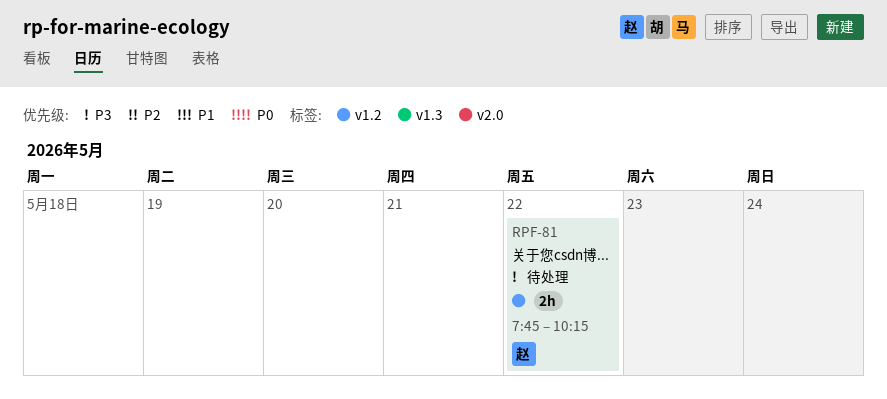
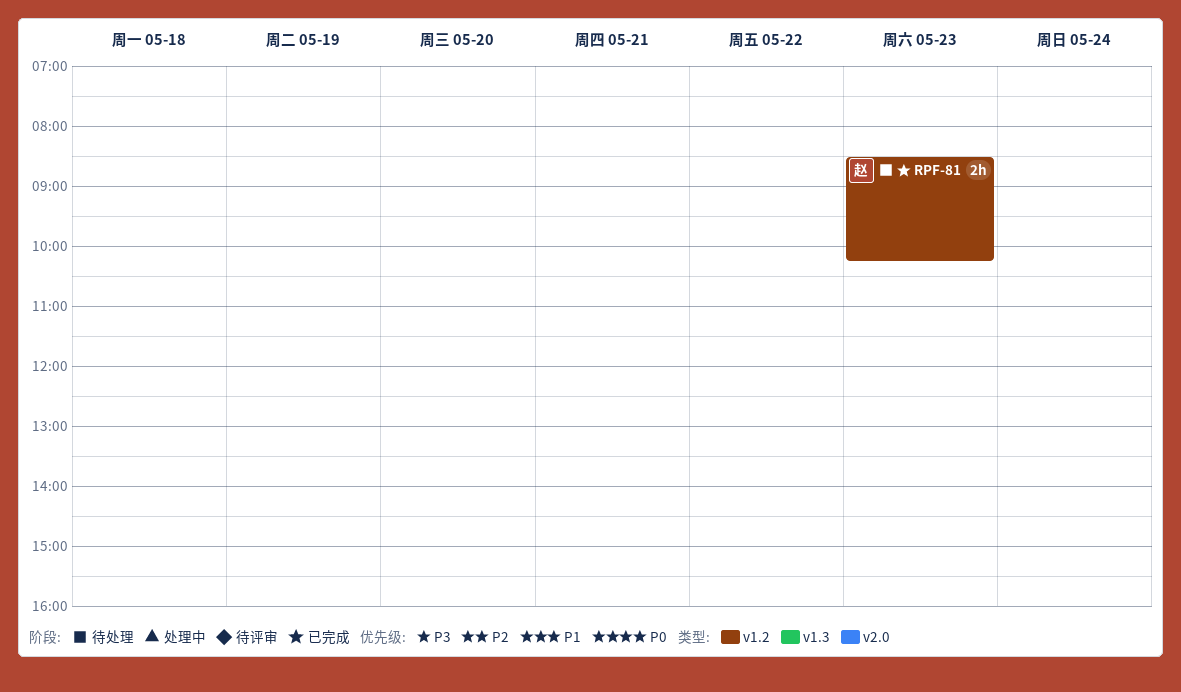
RPF-81, day: May 22 -> May 23
RPF-81, begins: 07:45 -> 08:30

